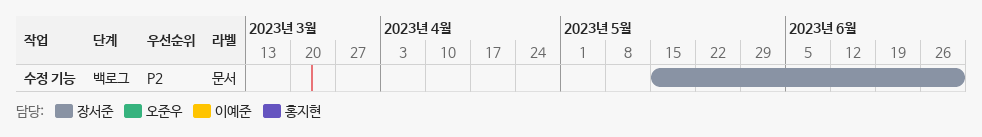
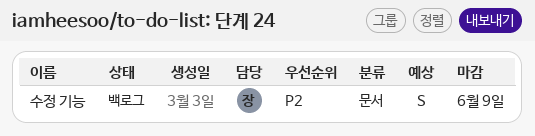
수정 기능, due: Jun 30 -> Jun 9

